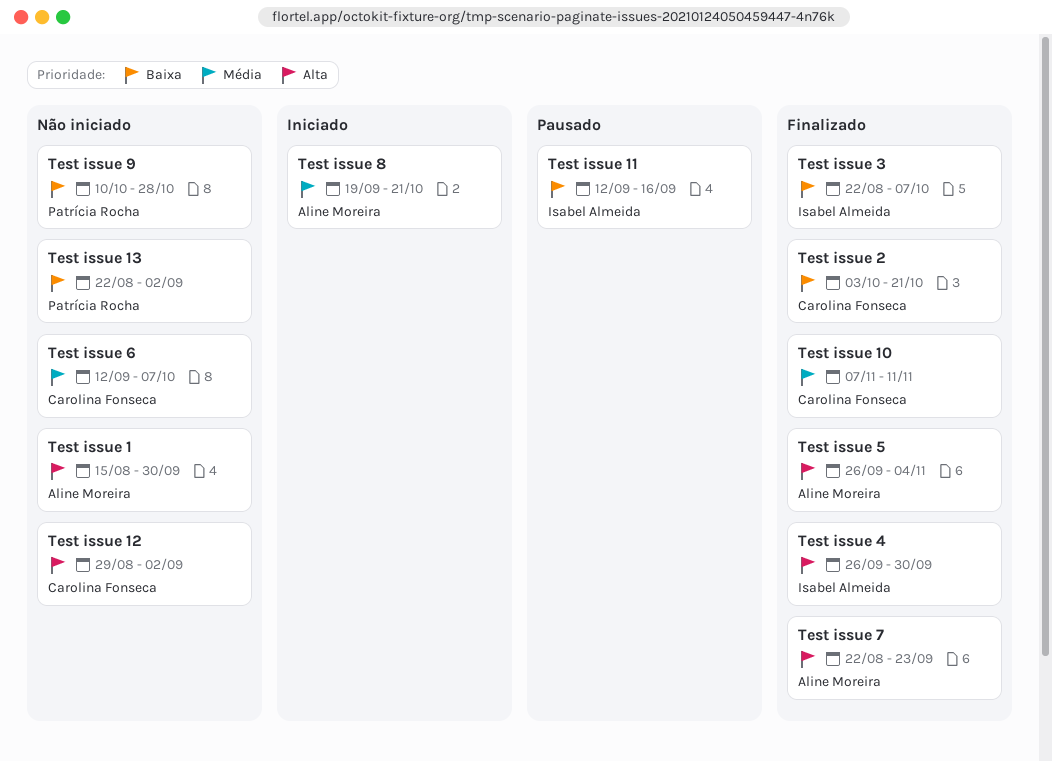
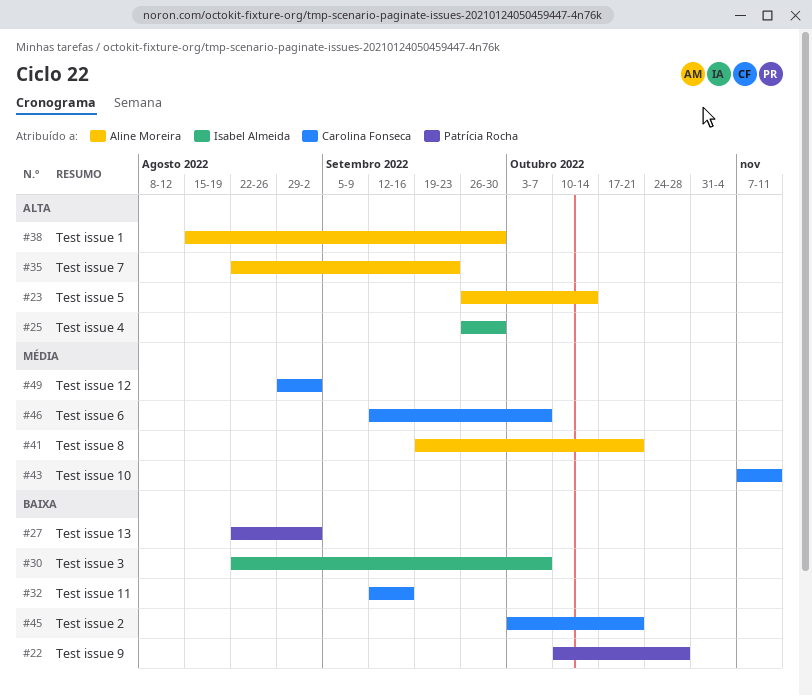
Test issue 11, owner: Isabel Almeida -> Carolina Fonseca
Test issue 12, priority: Alta -> Média
Test issue 5, due: Nov 4 -> Oct 14

